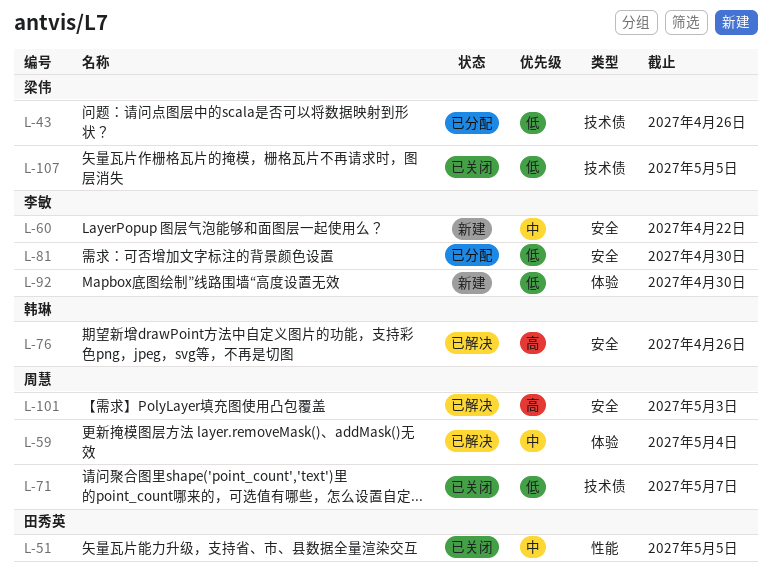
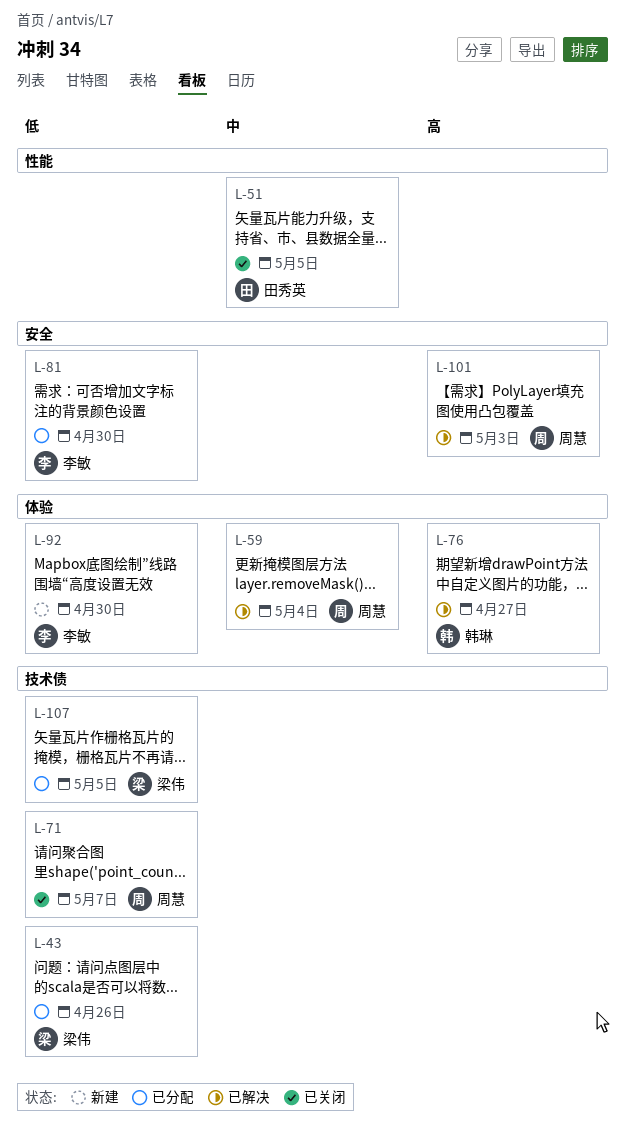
L-60: present -> none
L-76, label: 安全 -> 体验
L-76, due: Apr 26 -> Apr 27
L-107, status: 已关闭 -> 已分配

